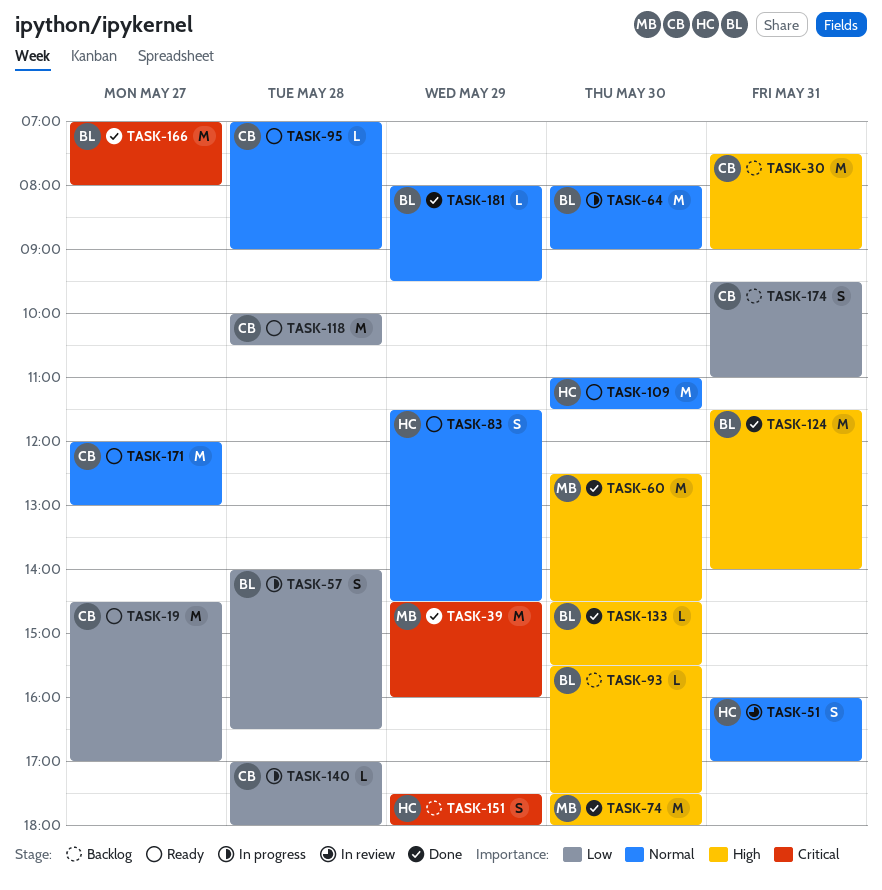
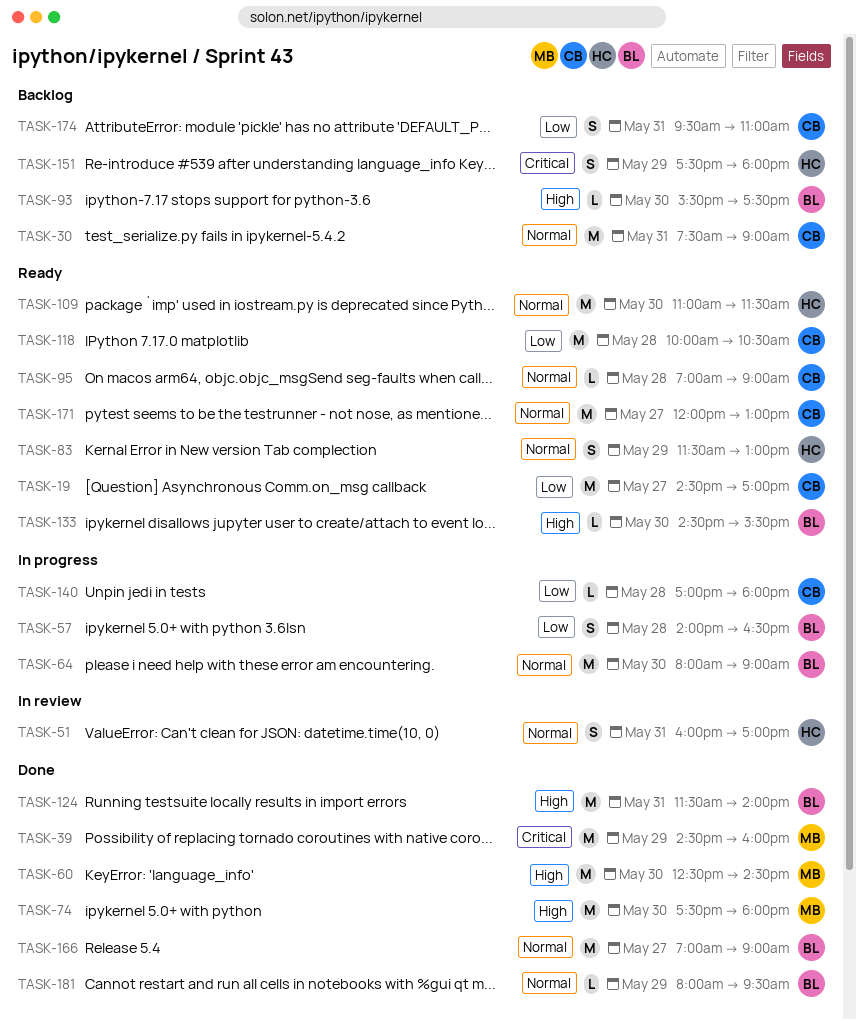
TASK-30, priority: High -> Normal
TASK-83, ends: 14:30 -> 13:00
TASK-133, status: Done -> Ready
TASK-166, priority: Critical -> Normal
TASK-166, ends: 08:00 -> 09:00

